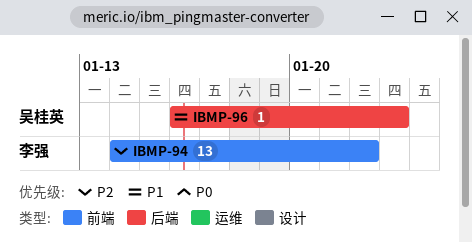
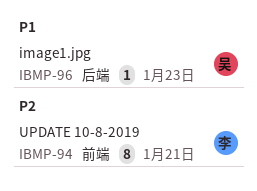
IBMP-94, estimate: 13 -> 8
IBMP-94, due: Jan 22 -> Jan 21

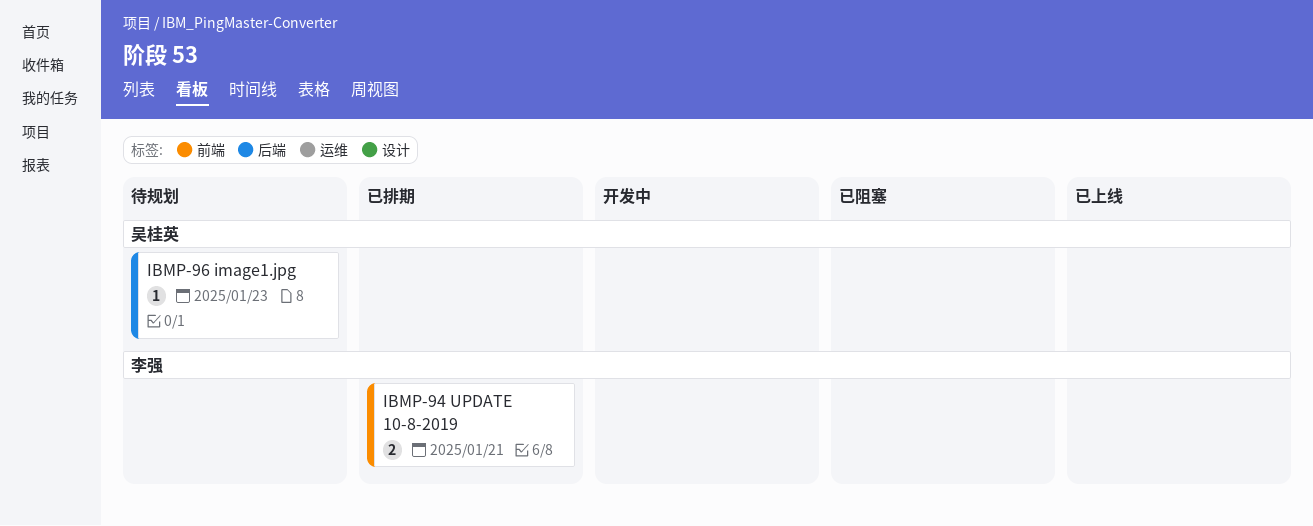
IBMP-94, estimate: 8 -> 2

